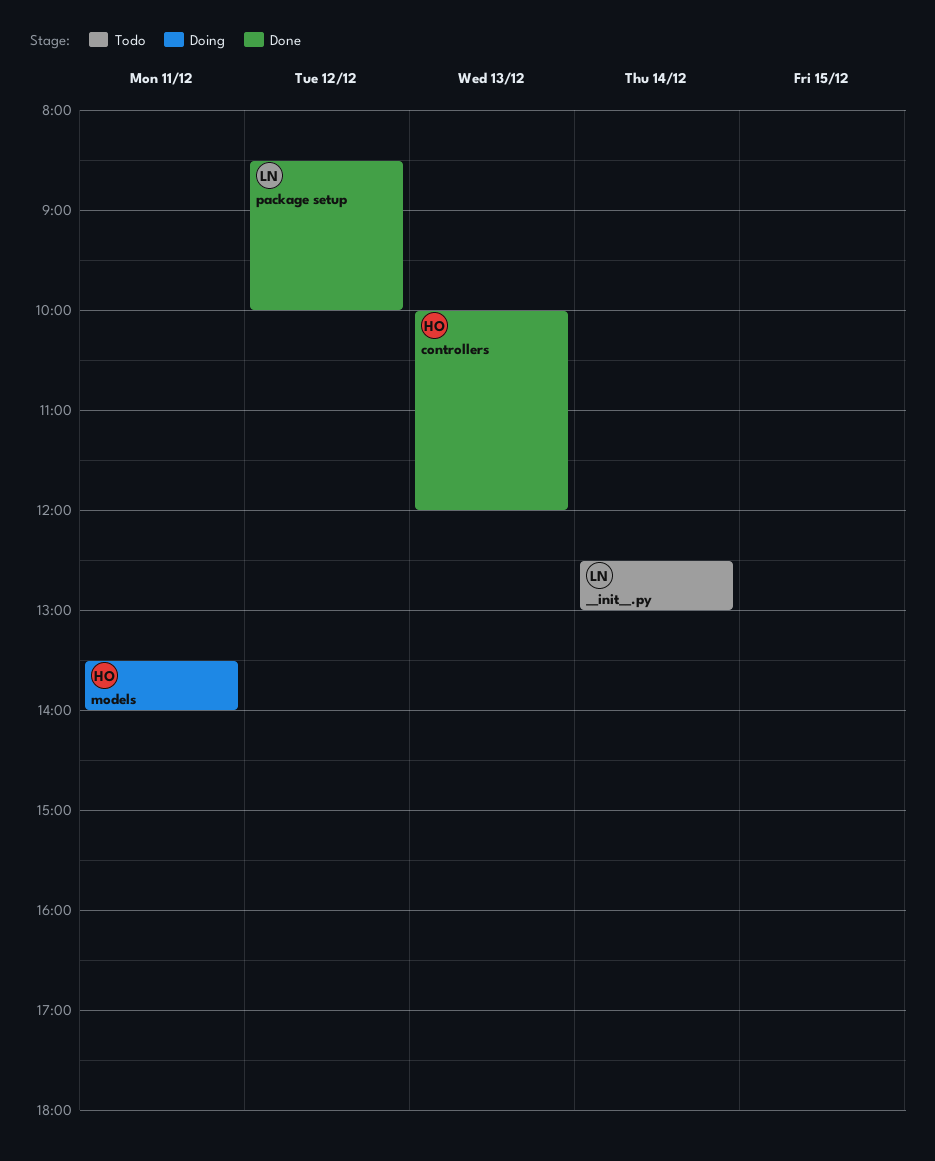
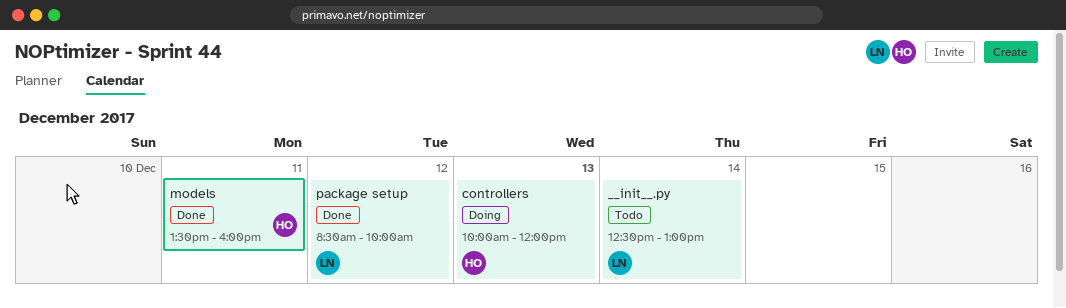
controllers, status: Done -> Doing
models, status: Doing -> Done
models, ends: 14:00 -> 16:00

